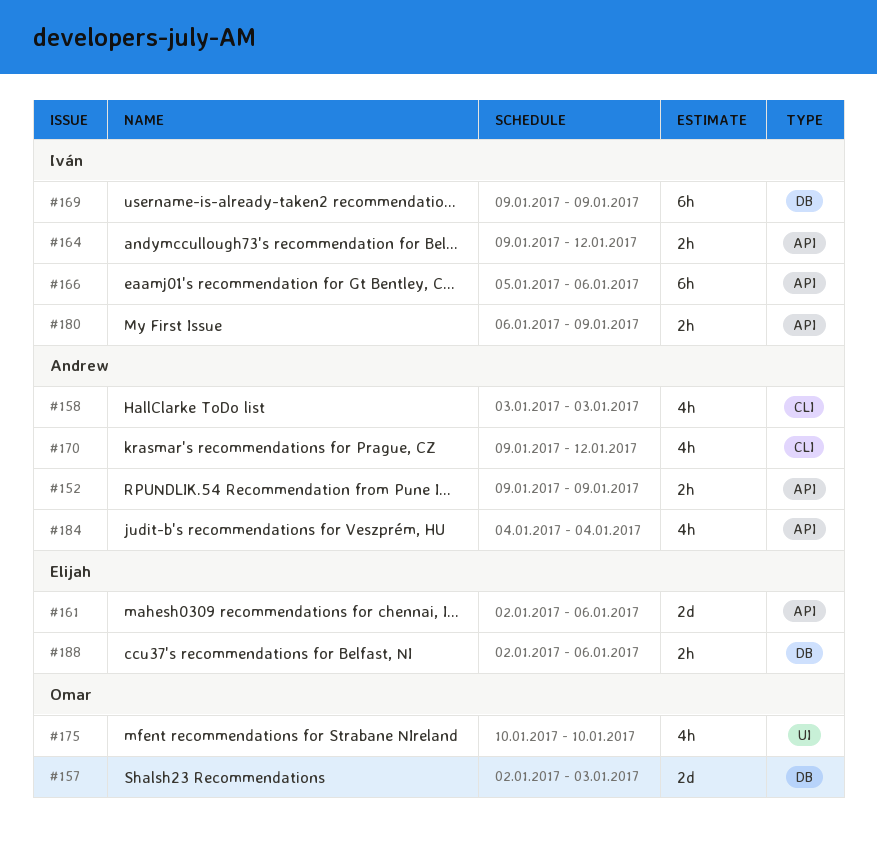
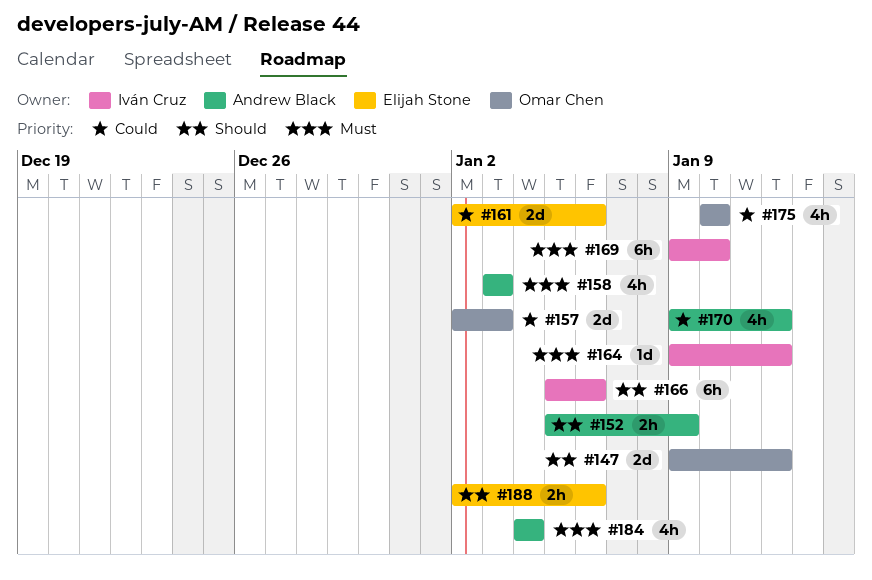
#147: none -> present
#152, start: Jan 9 -> Jan 5
#164, estimate: 2h -> 1d
#169, due: Jan 9 -> Jan 10
#180: present -> none

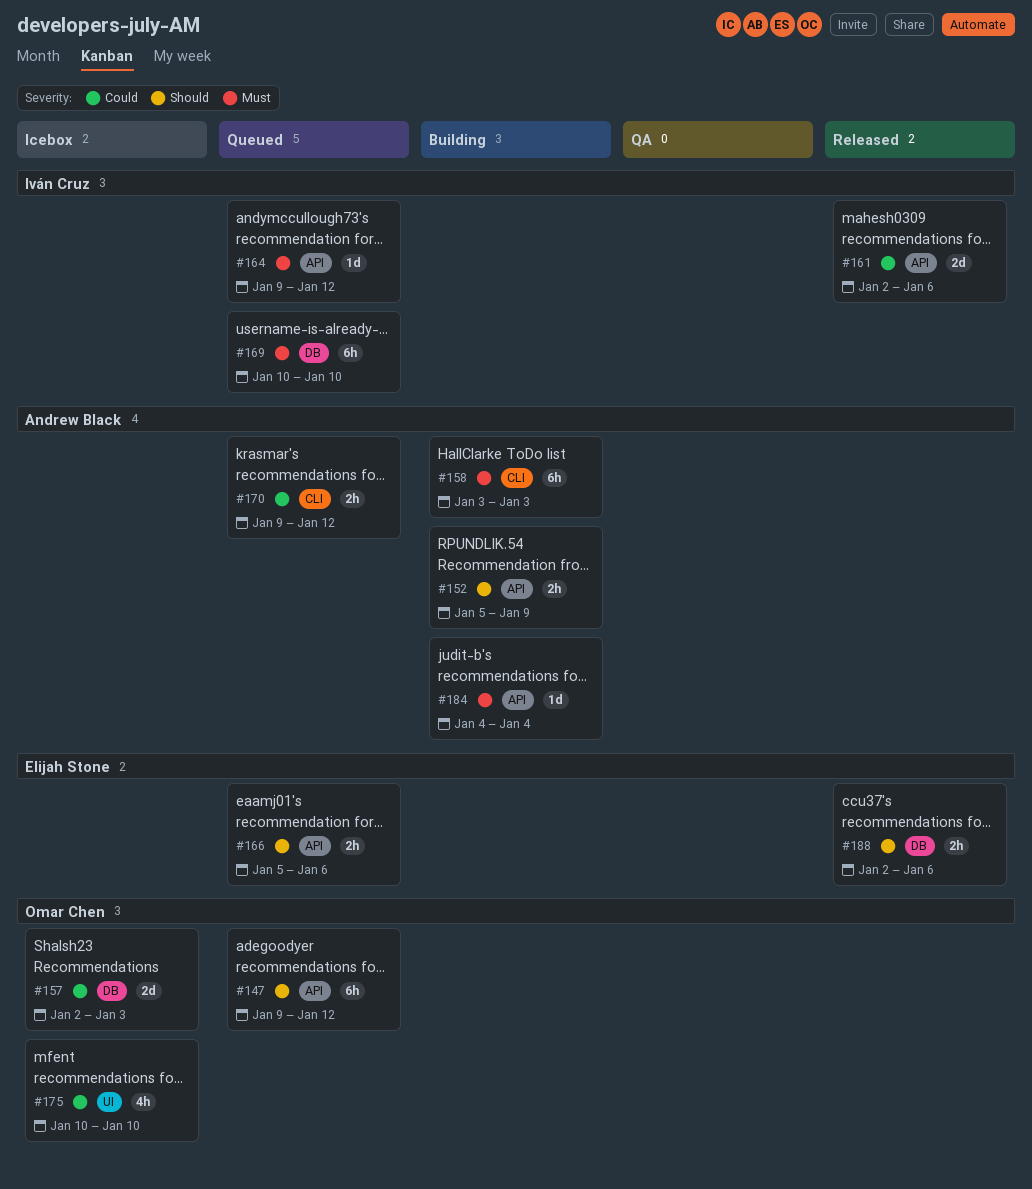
#147, estimate: 2d -> 6h
#158, estimate: 4h -> 6h
#161, owner: Elijah Stone -> Iván Cruz
#166, owner: Iván Cruz -> Elijah Stone
#166, estimate: 6h -> 2h
#169, start: Jan 9 -> Jan 10
#170, estimate: 4h -> 2h
#184, estimate: 4h -> 1d

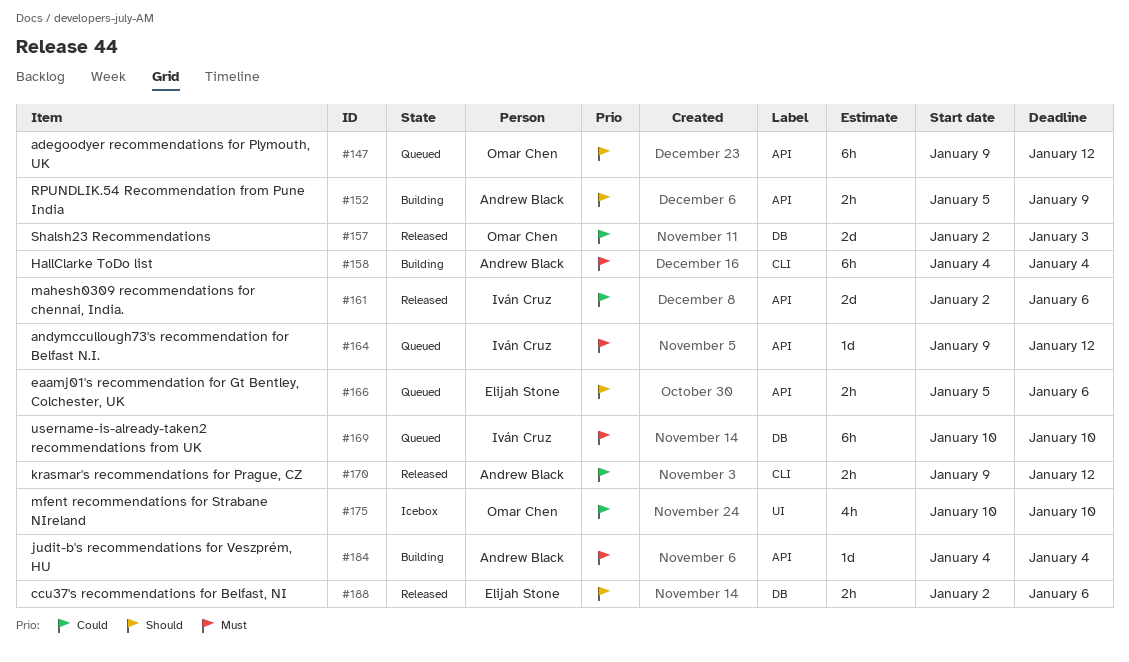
#157, status: Icebox -> Released
#158, start: Jan 3 -> Jan 4
#158, due: Jan 3 -> Jan 4
#170, status: Queued -> Released

